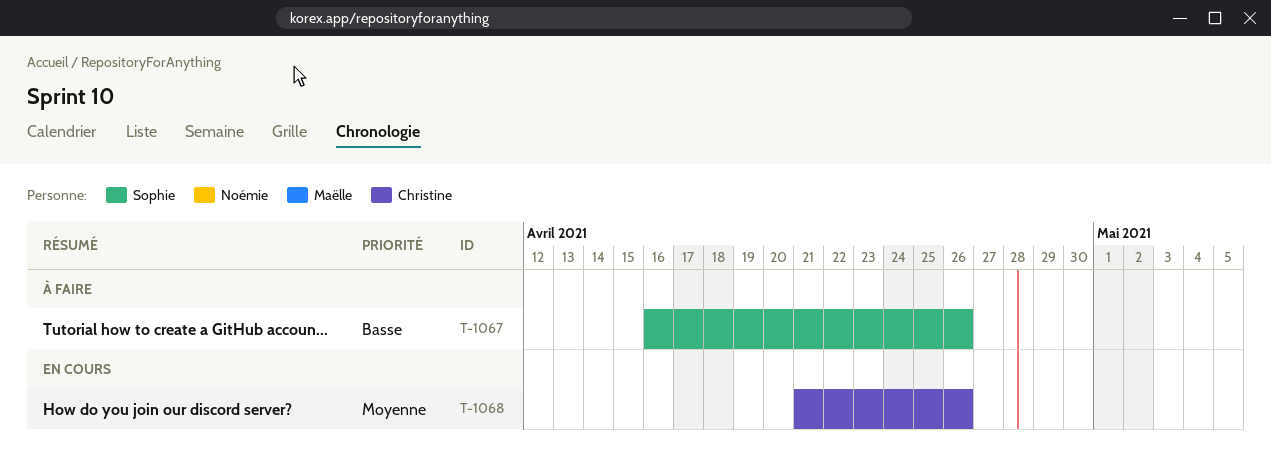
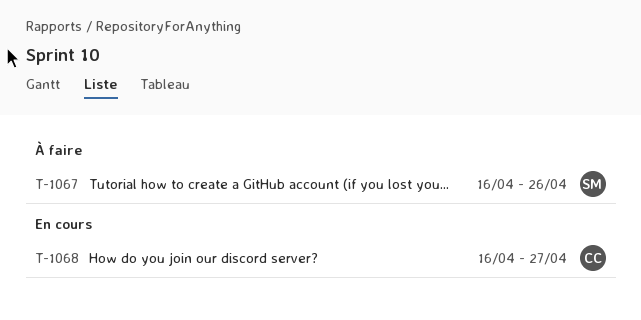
T-1068, start: Apr 21 -> Apr 16
T-1068, due: Apr 26 -> Apr 27

